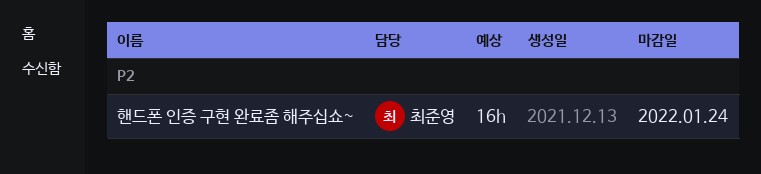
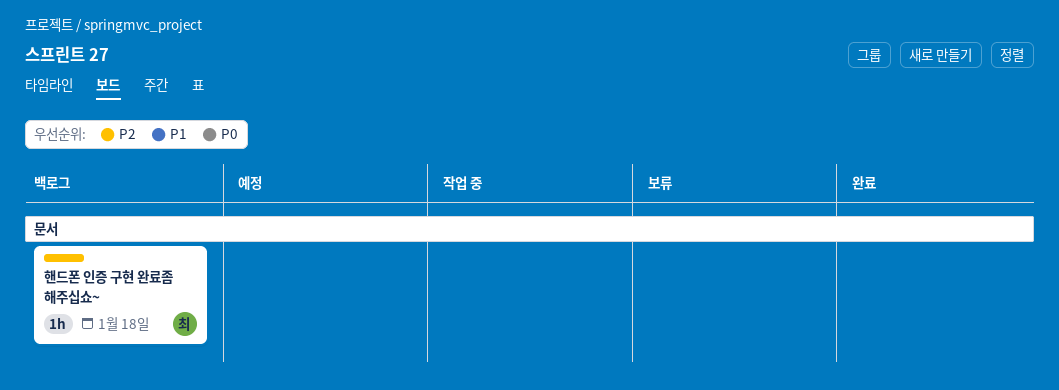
핸드폰 인증 구현 완료좀 해주십쇼~, estimate: 16h -> 1h
핸드폰 인증 구현 완료좀 해주십쇼~, due: Jan 24 -> Jan 18

